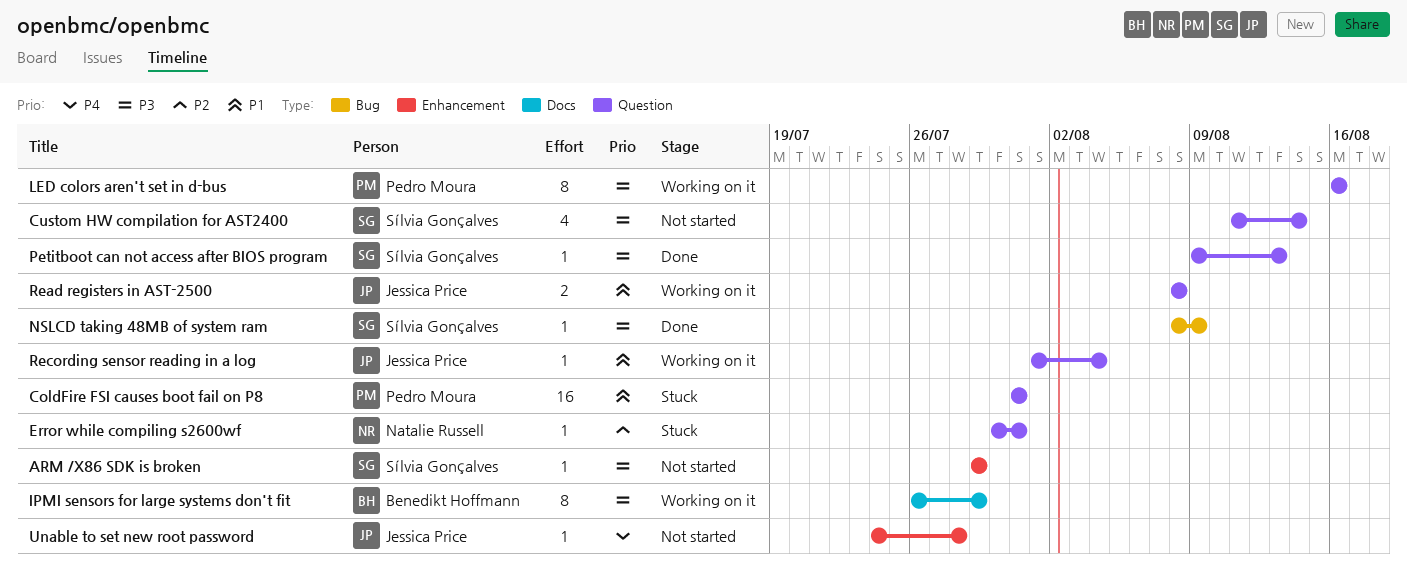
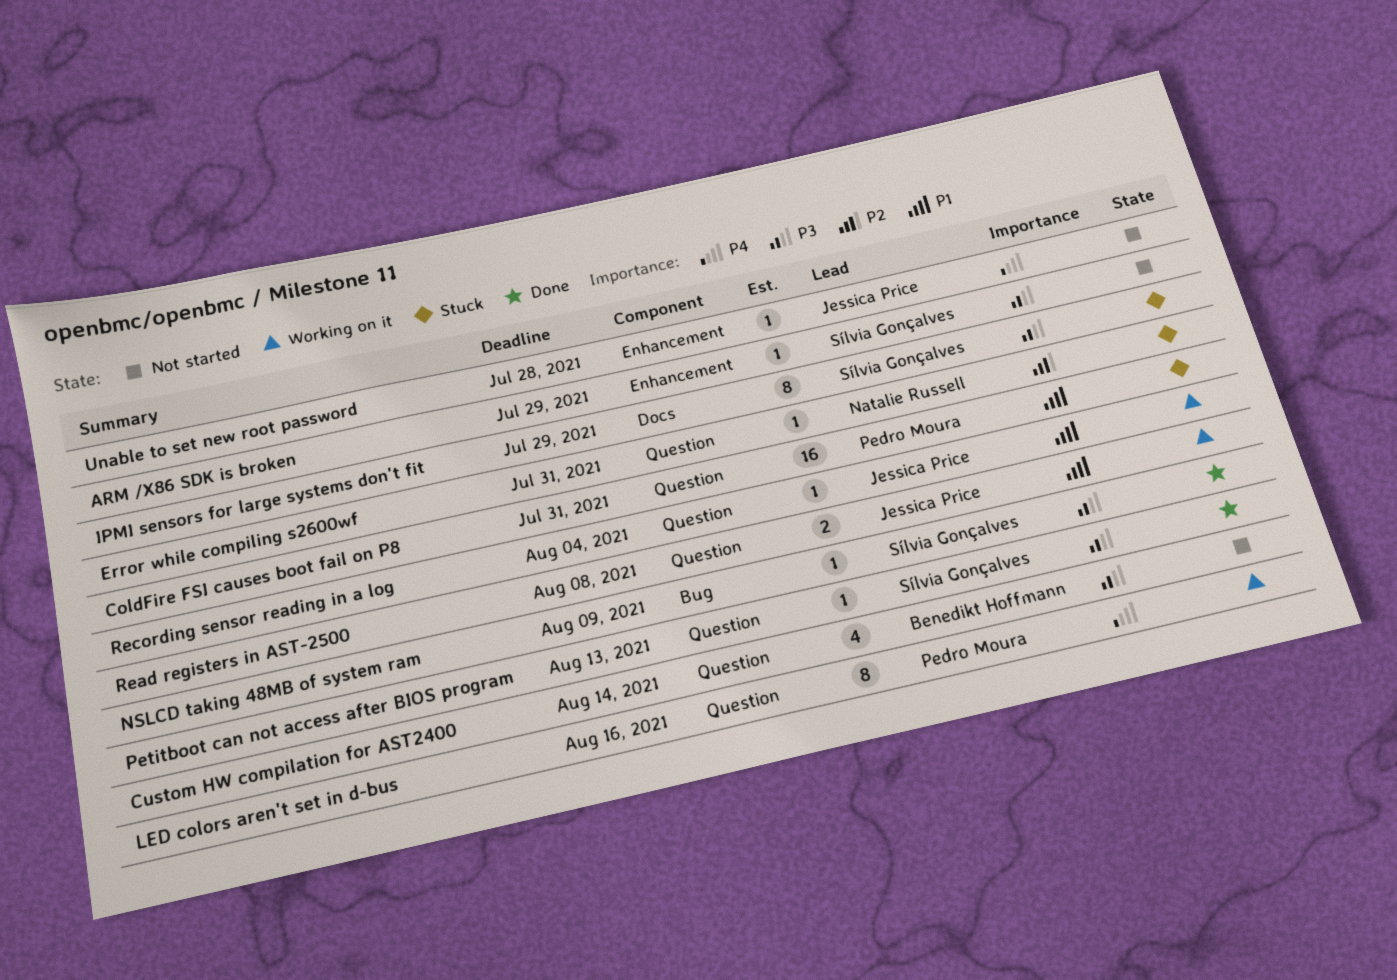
Custom HW compilation for AST2400, owner: Sílvia Gonçalves -> Benedikt Hoffmann
IPMI sensors for large systems don't fit, status: Working on it -> Stuck
IPMI sensors for large systems don't fit, owner: Benedikt Hoffmann -> Sílvia Gonçalves
LED colors aren't set in d-bus, priority: P3 -> P4

